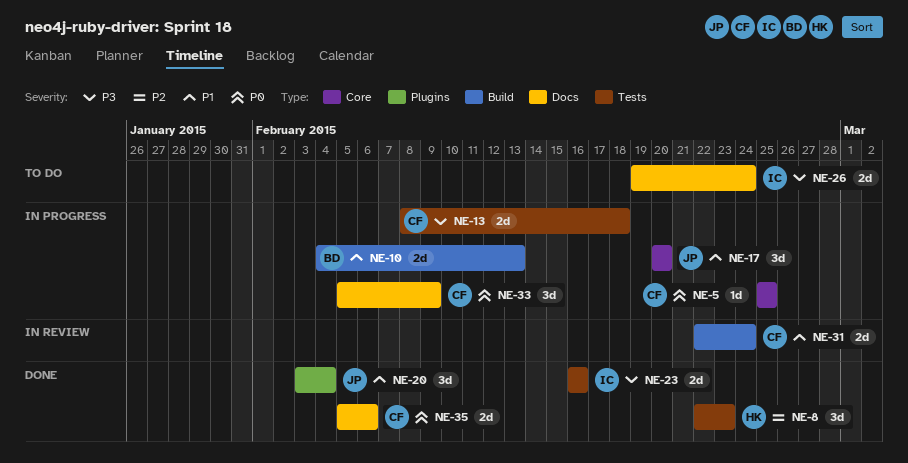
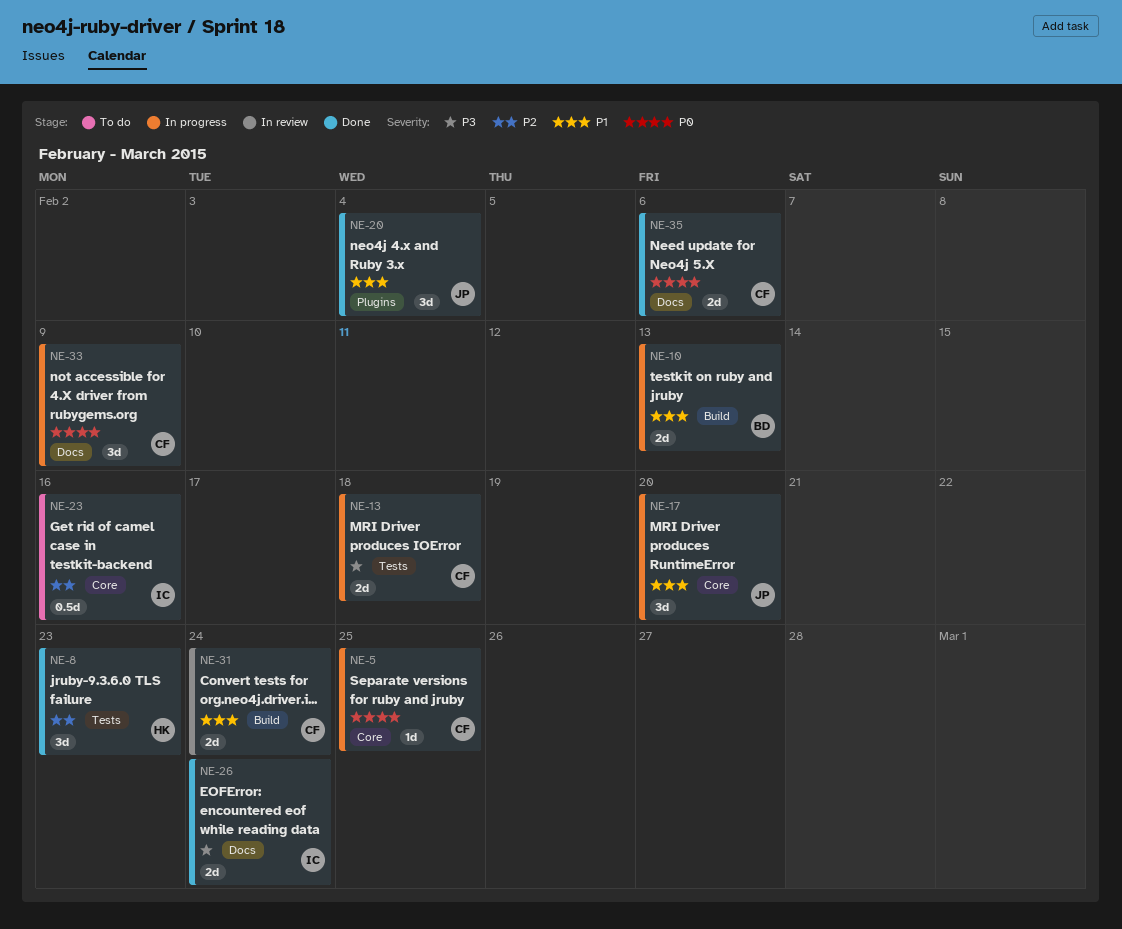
NE-23, status: Done -> To do
NE-23, priority: P3 -> P2
NE-23, label: Tests -> Core
NE-23, estimate: 2d -> 0.5d
NE-26, status: To do -> Done

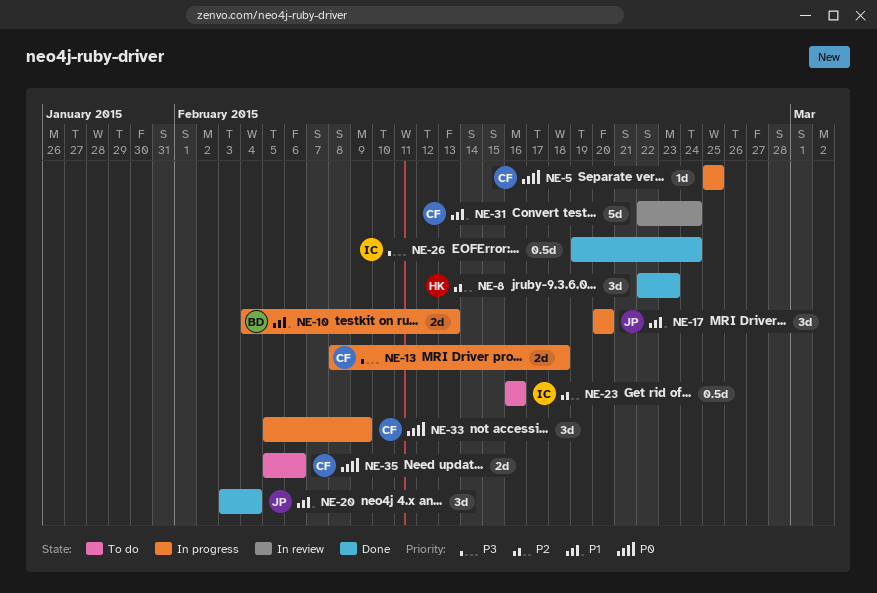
NE-26, estimate: 2d -> 0.5d
NE-31, estimate: 2d -> 5d
NE-35, status: Done -> To do

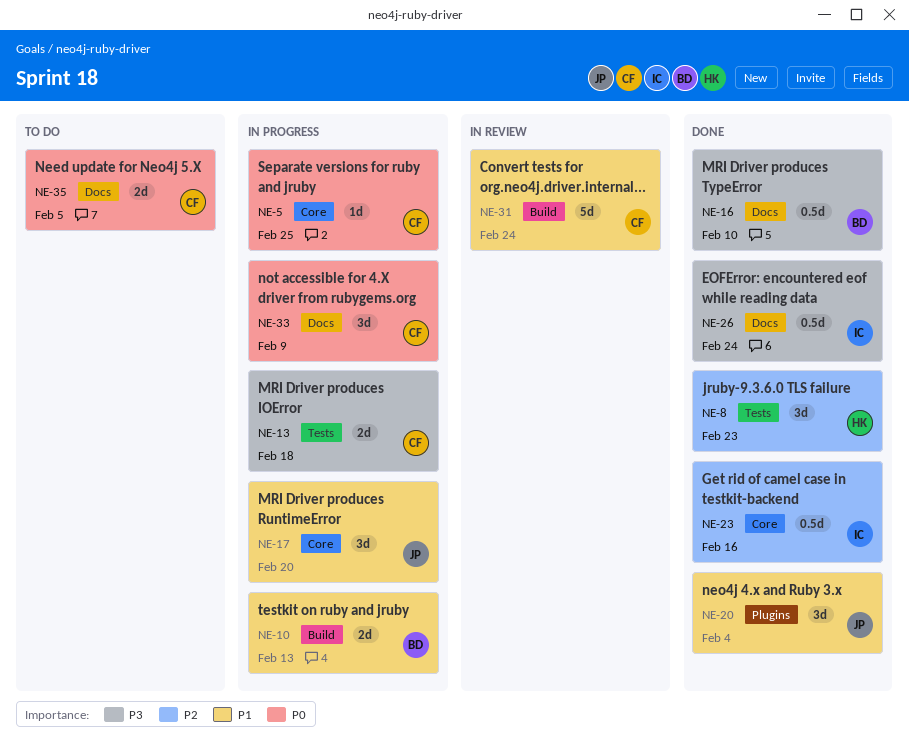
NE-16: none -> present
NE-23, status: To do -> Done
NE-35, due: Feb 6 -> Feb 5

